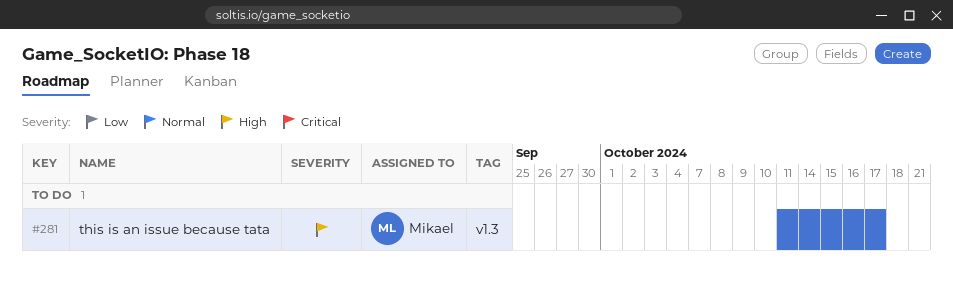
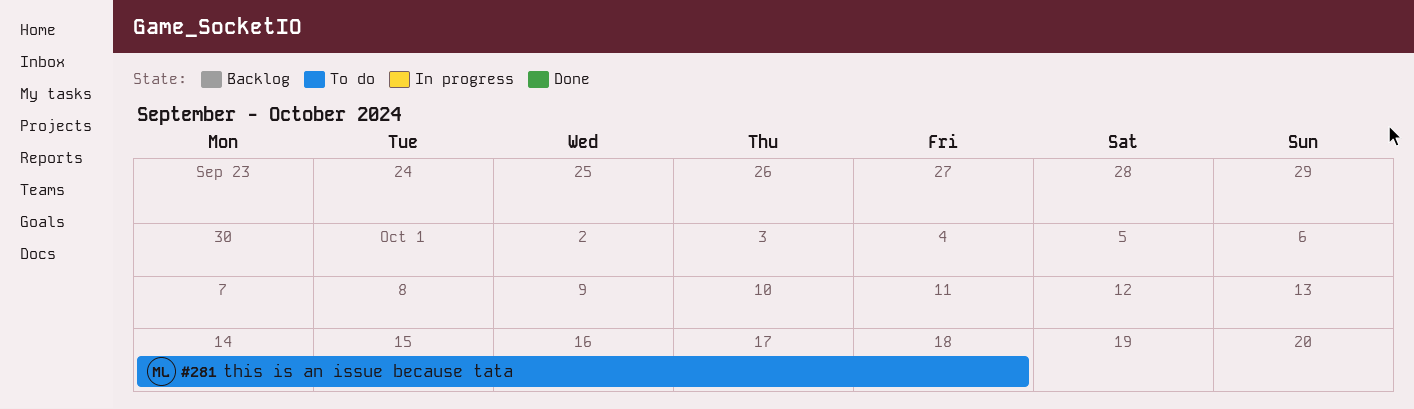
#281, start: Oct 11 -> Oct 14
#281, due: Oct 17 -> Oct 18

